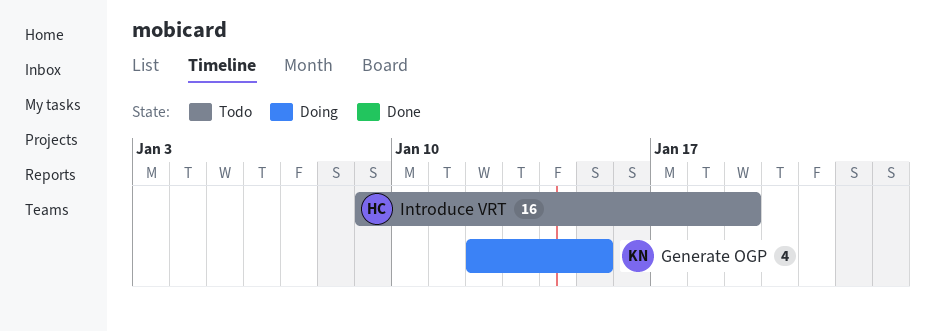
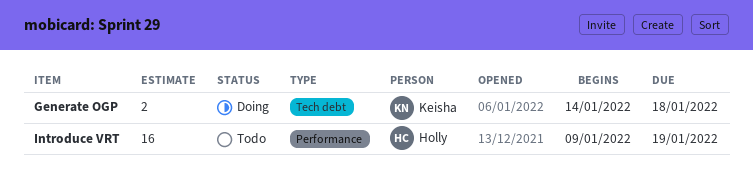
Generate OGP, estimate: 4 -> 2
Generate OGP, start: Jan 12 -> Jan 14
Generate OGP, due: Jan 15 -> Jan 18

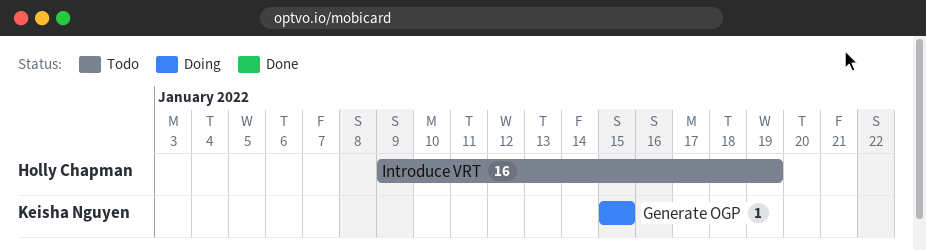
Generate OGP, estimate: 2 -> 1
Generate OGP, start: Jan 14 -> Jan 15
Generate OGP, due: Jan 18 -> Jan 15

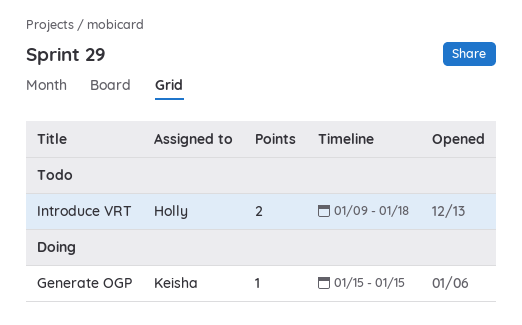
Introduce VRT, estimate: 16 -> 2
Introduce VRT, due: Jan 19 -> Jan 18

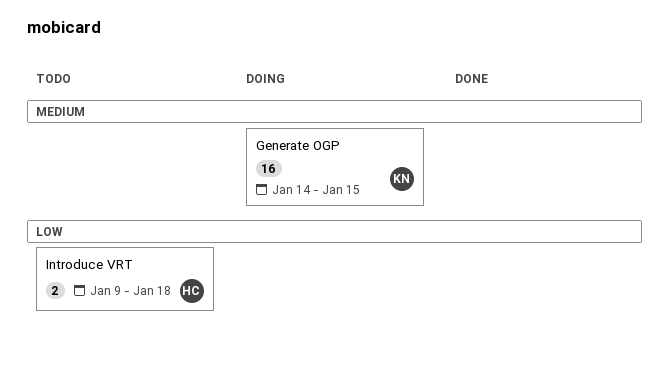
Generate OGP, estimate: 1 -> 16
Generate OGP, start: Jan 15 -> Jan 14

